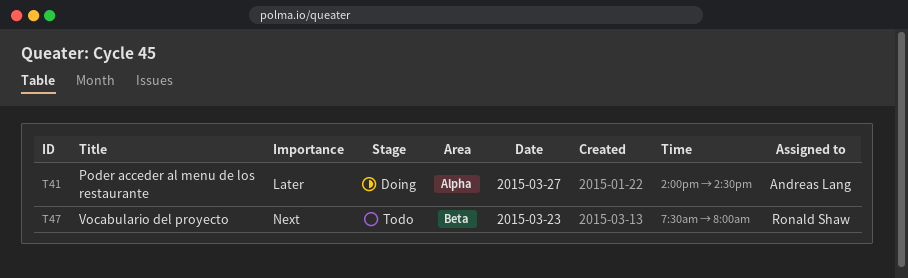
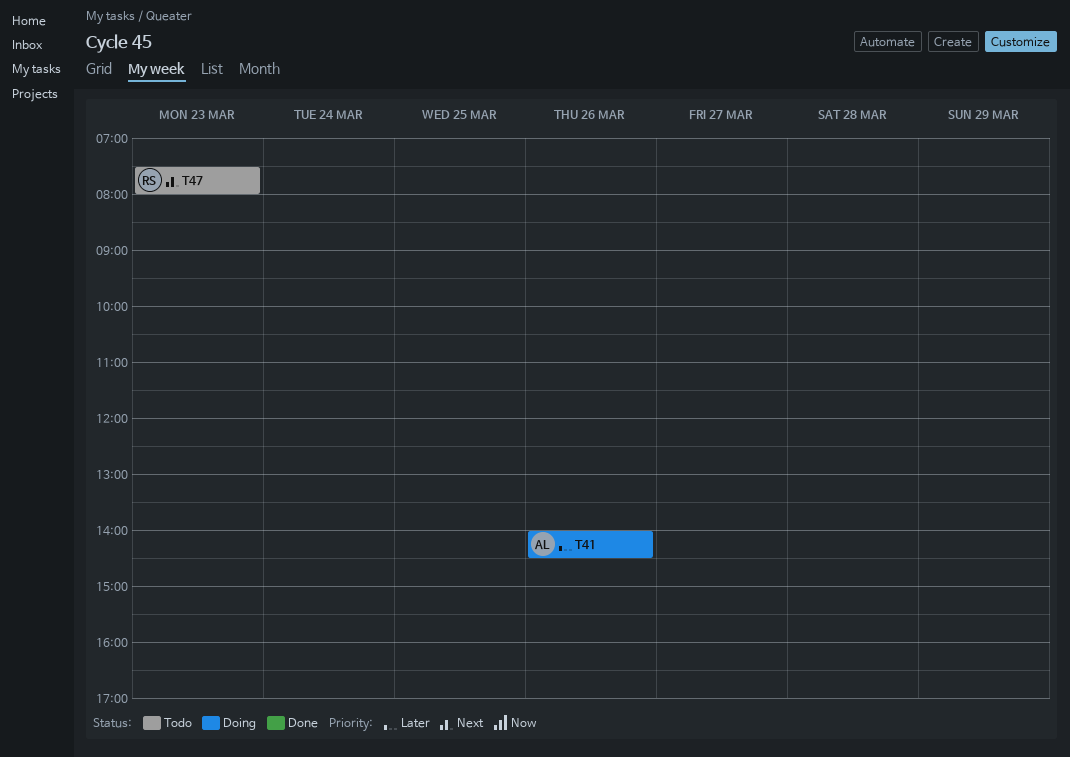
T41, day: Mar 27 -> Mar 26

